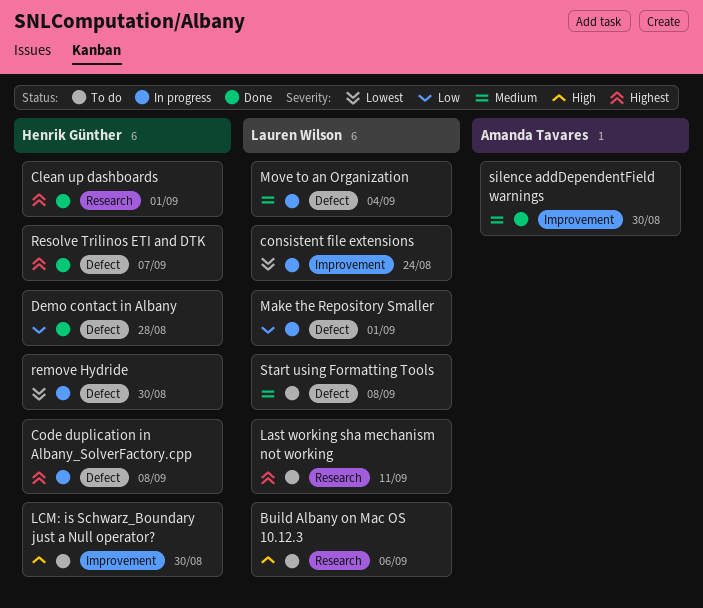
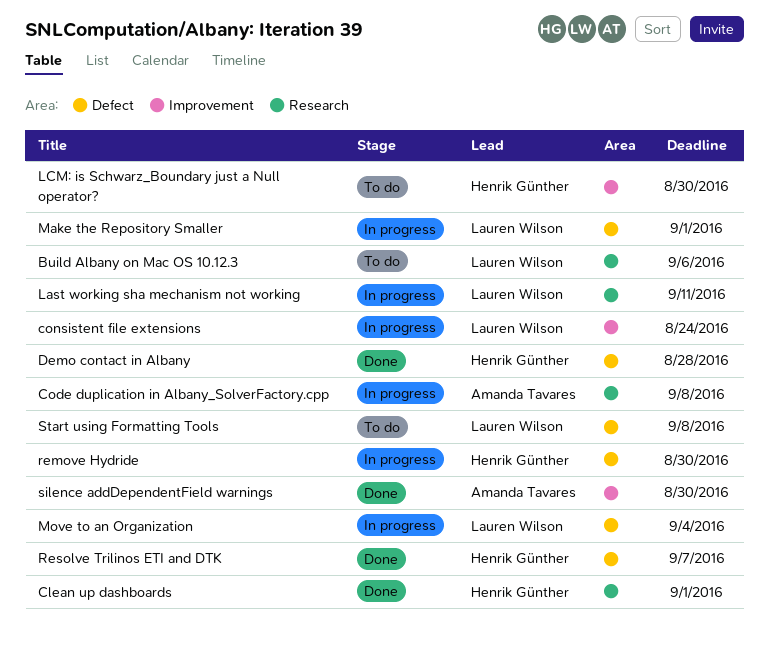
Code duplication in Albany_SolverFactory.cpp, owner: Henrik Günther -> Amanda Tavares
Code duplication in Albany_SolverFactory.cpp, label: Defect -> Research
Last working sha mechanism not working, status: To do -> In progress

